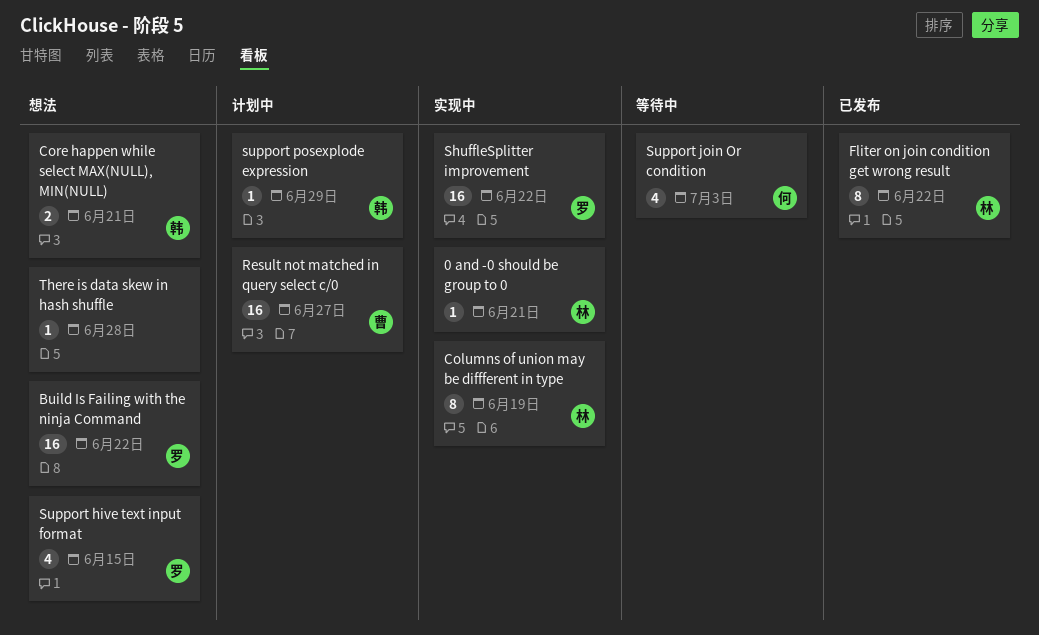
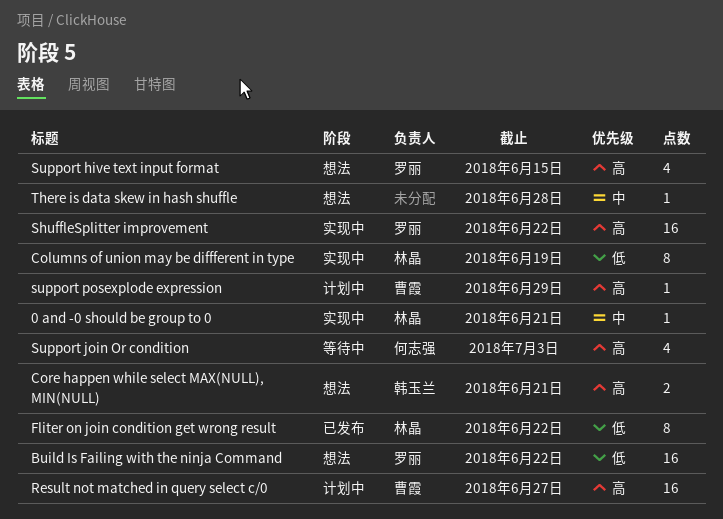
support posexplode expression, owner: 韩玉兰 -> 曹霞

